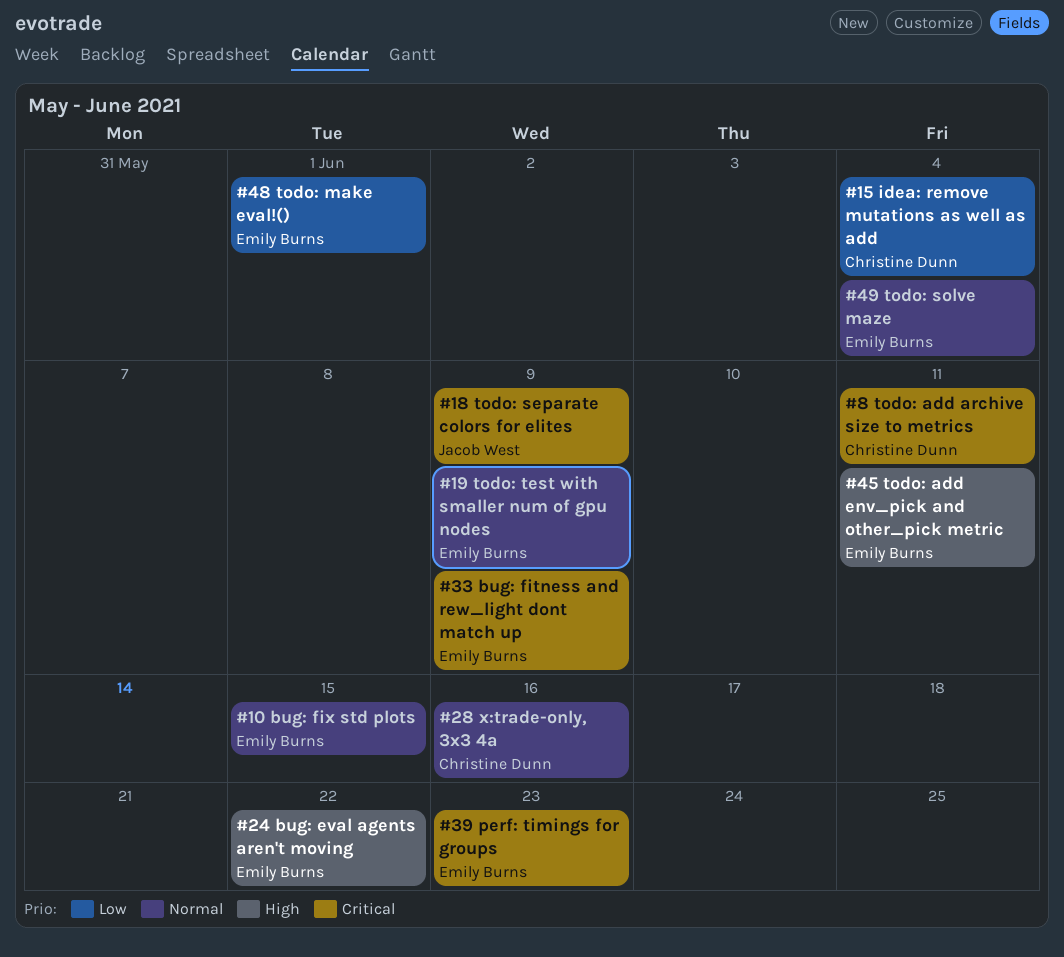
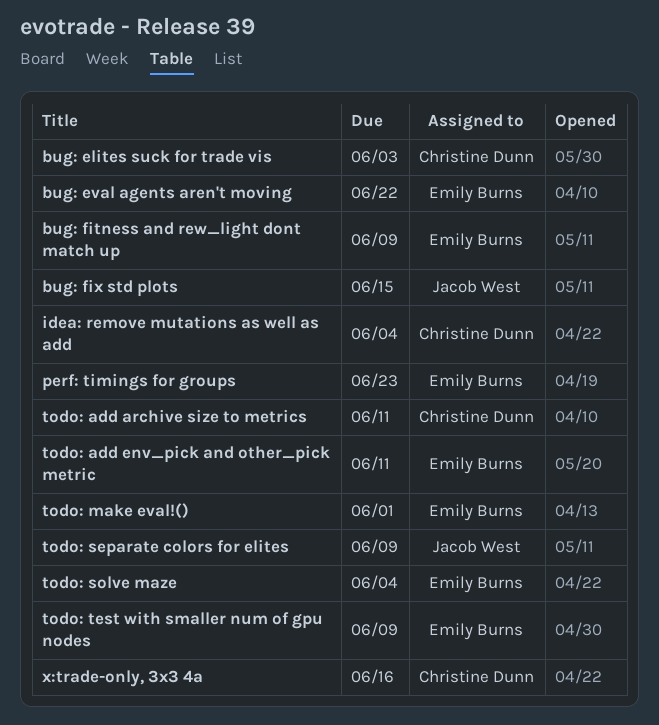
bug: elites suck for trade vis: none -> present
bug: fix std plots, owner: Emily Burns -> Jacob West

